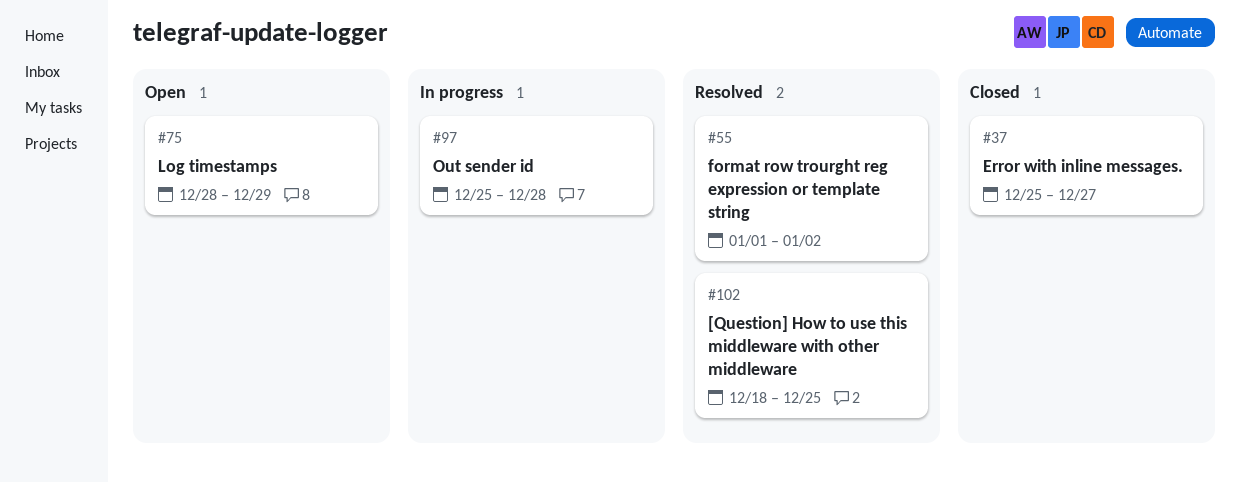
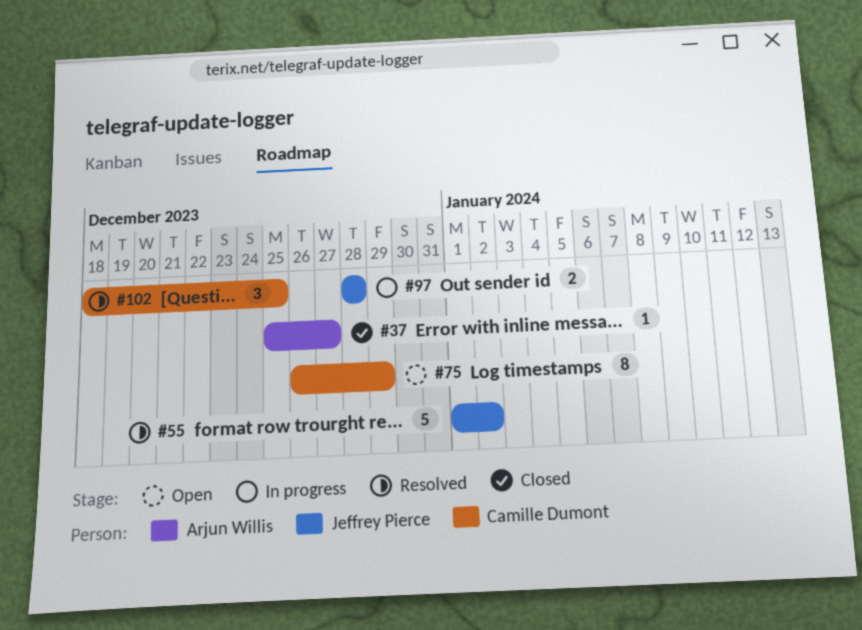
#75, start: Dec 28 -> Dec 26
#97, start: Dec 25 -> Dec 28

